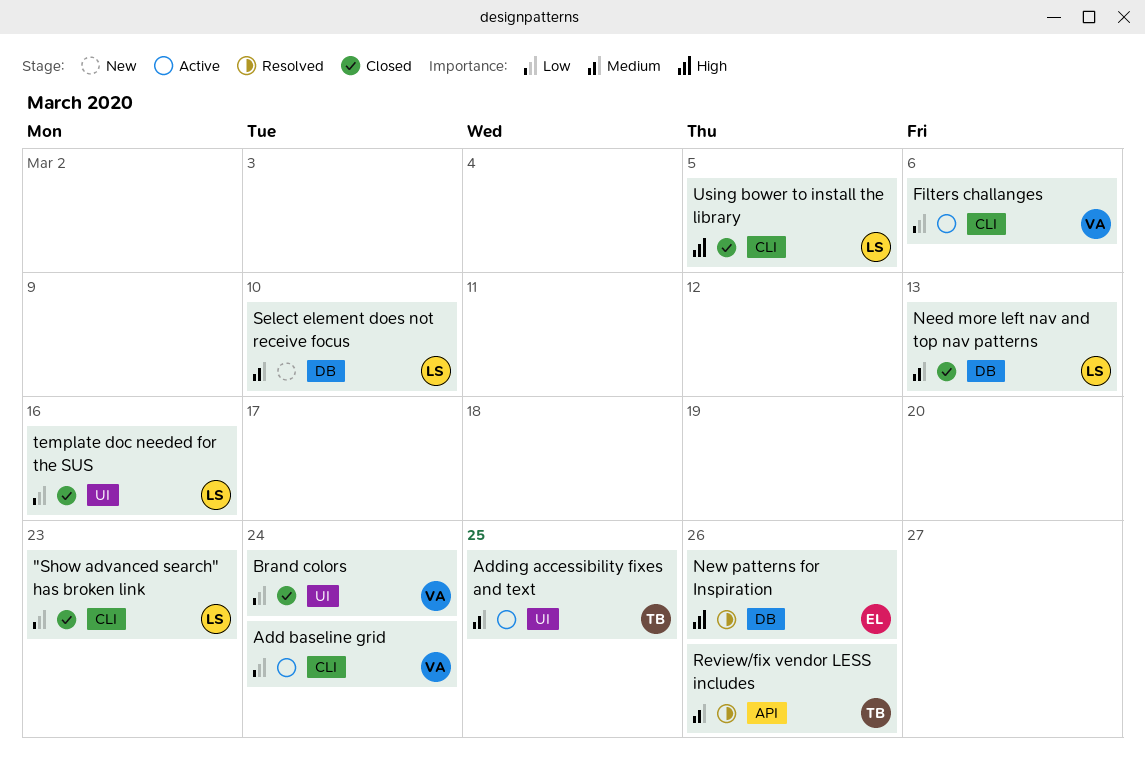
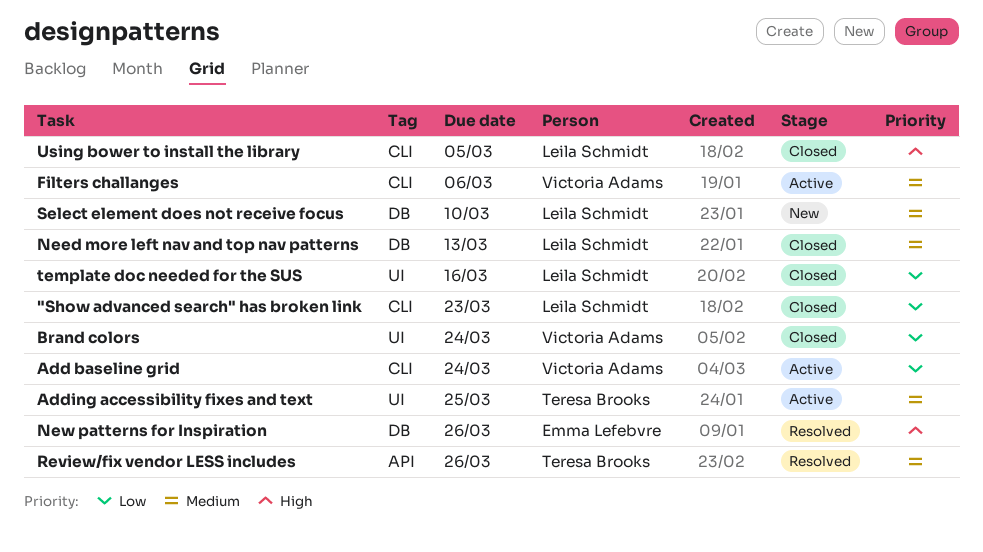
Filters challanges, priority: Low -> Medium

